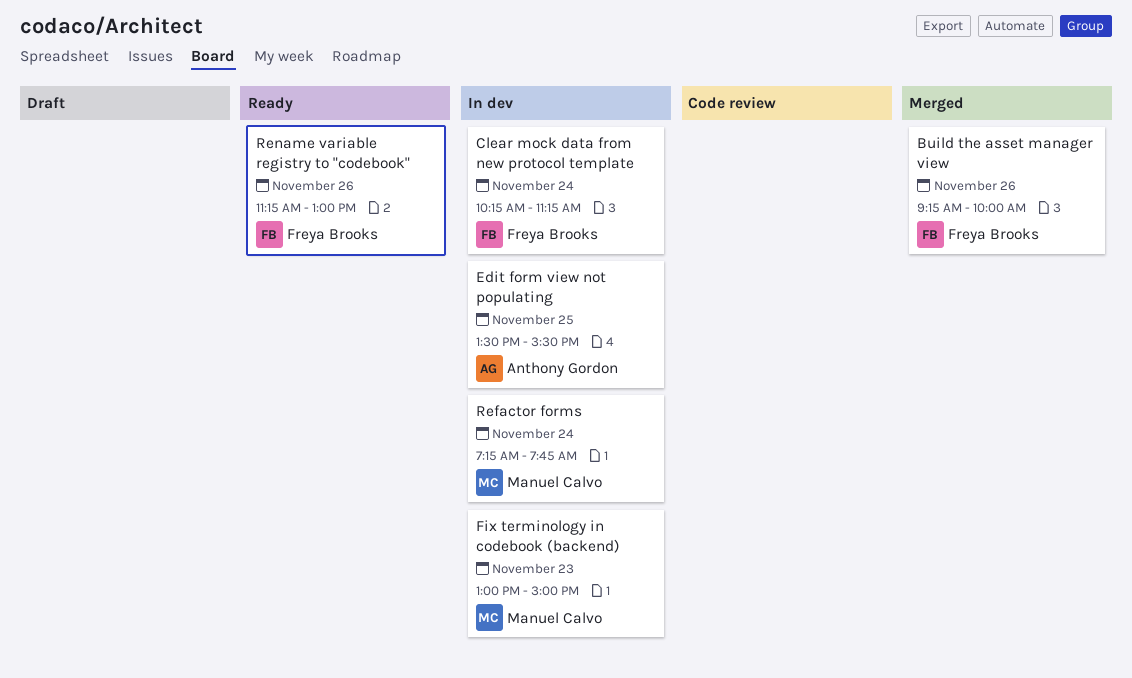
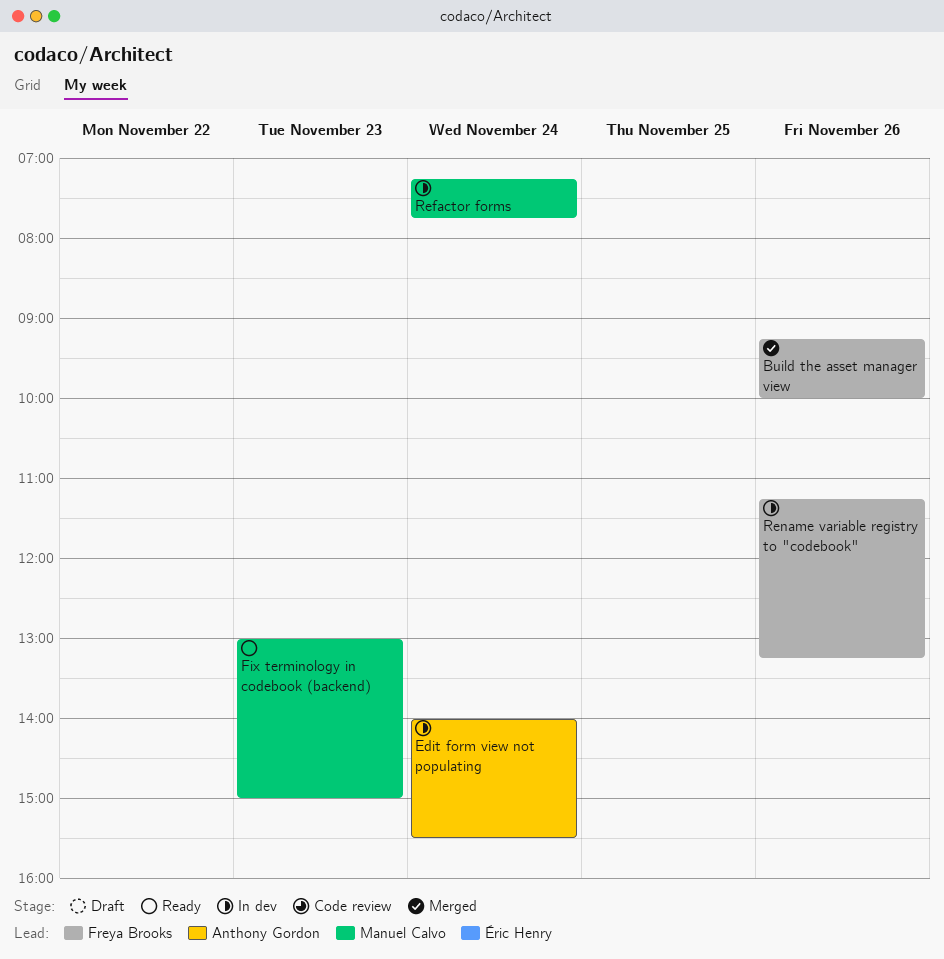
Clear mock data from new protocol template: present -> none
Edit form view not populating, day: Nov 25 -> Nov 24
Edit form view not populating, begins: 13:30 -> 14:00
Fix terminology in codebook (backend), status: In dev -> Ready
Rename variable registry to "codebook", status: Ready -> In dev
Rename variable registry to "codebook", ends: 13:00 -> 13:15

